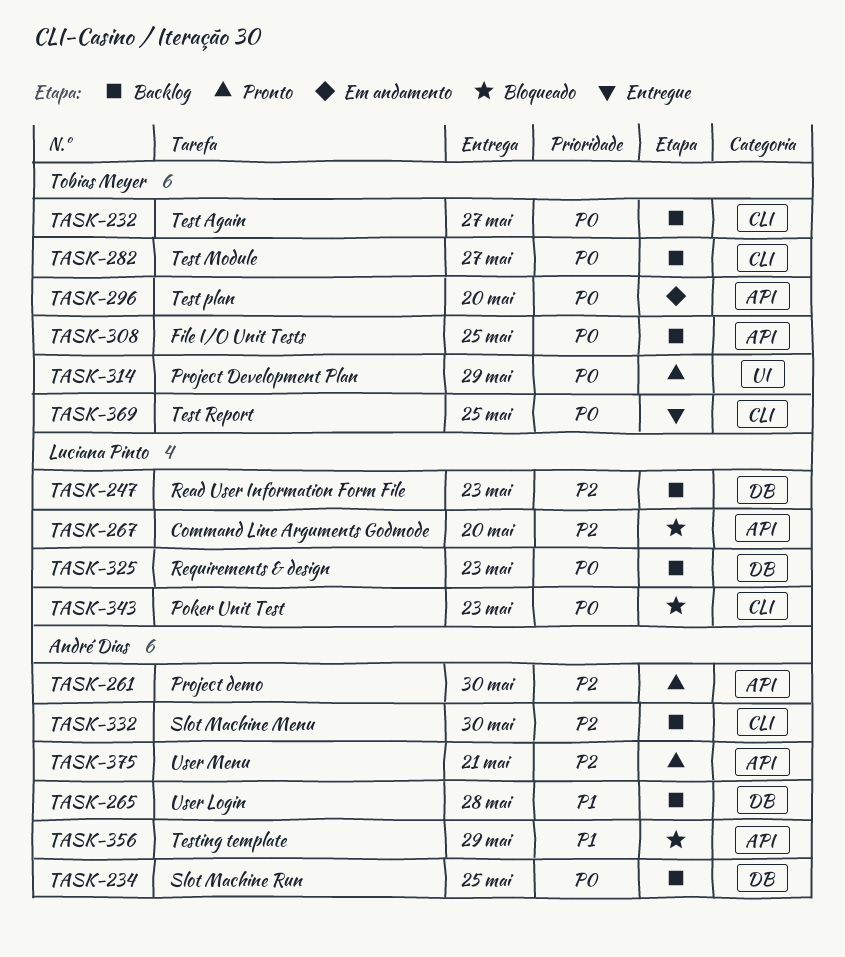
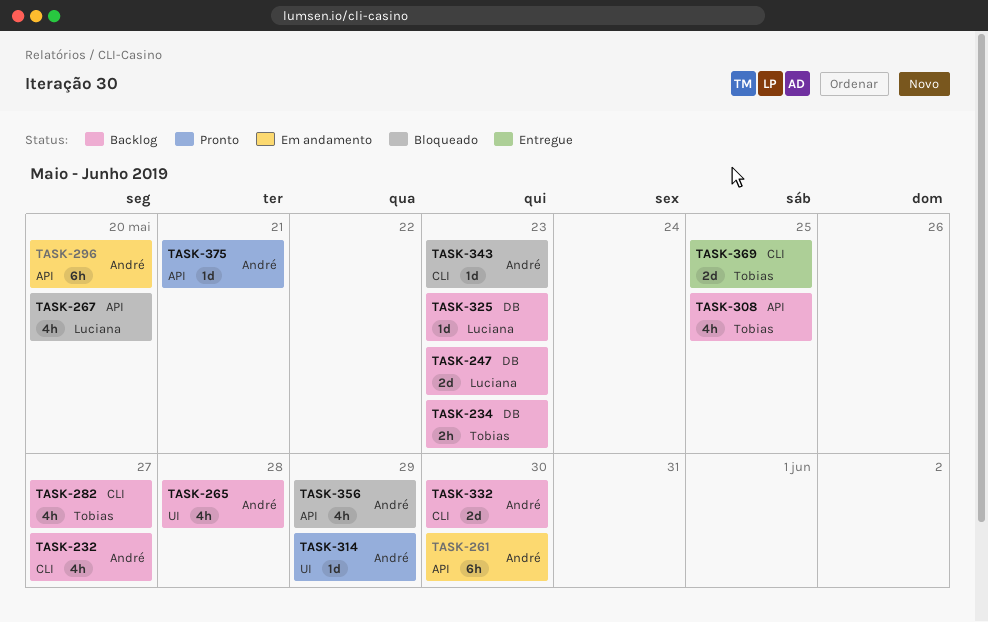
TASK-232, owner: Tobias Meyer -> André Dias
TASK-234, owner: André Dias -> Tobias Meyer
TASK-234, due: May 25 -> May 23
TASK-261, status: Pronto -> Em andamento
TASK-265, label: DB -> UI
TASK-296, owner: Tobias Meyer -> André Dias
TASK-314, owner: Tobias Meyer -> André Dias
TASK-343, owner: Luciana Pinto -> André Dias

